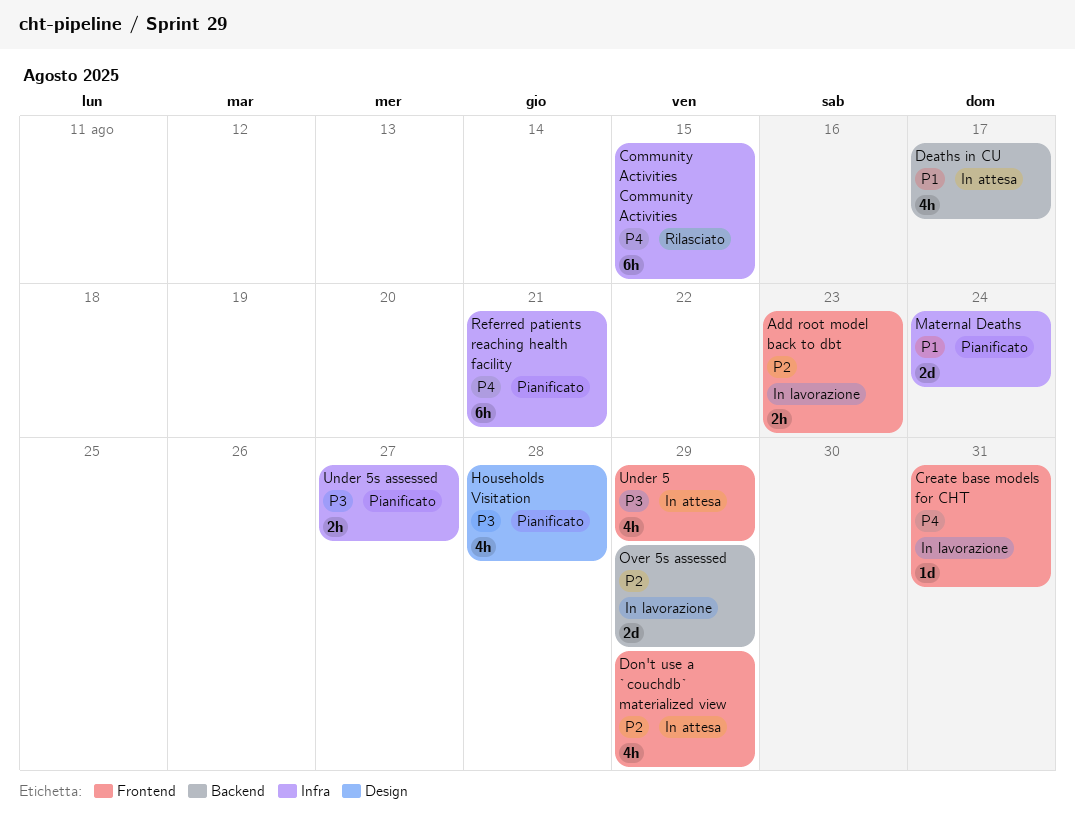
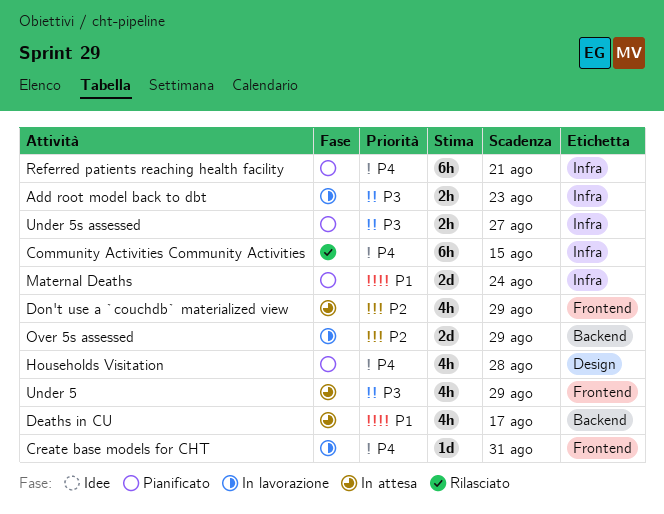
Add root model back to dbt, priority: P2 -> P3
Add root model back to dbt, label: Frontend -> Infra
Households Visitation, priority: P3 -> P4

